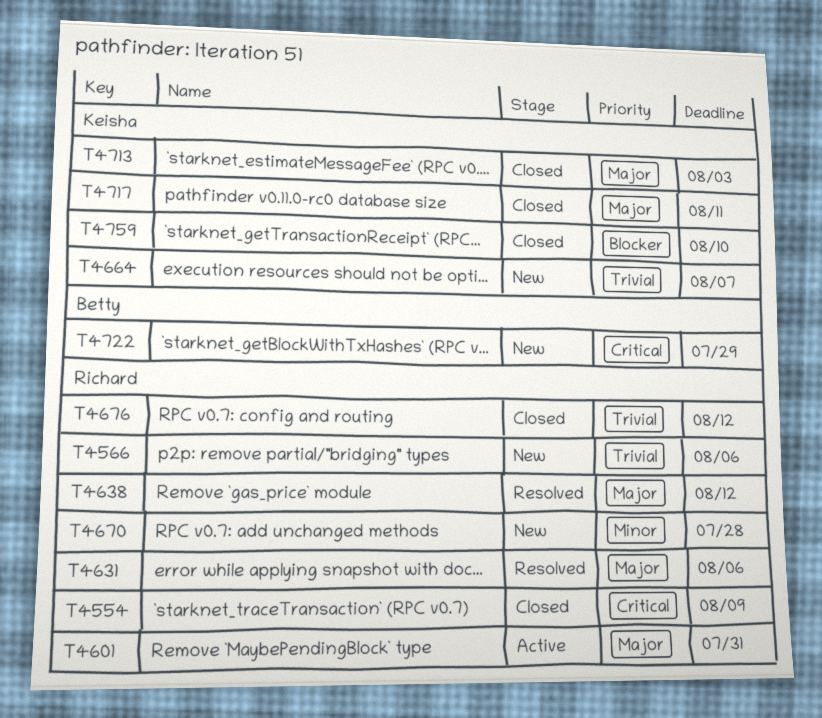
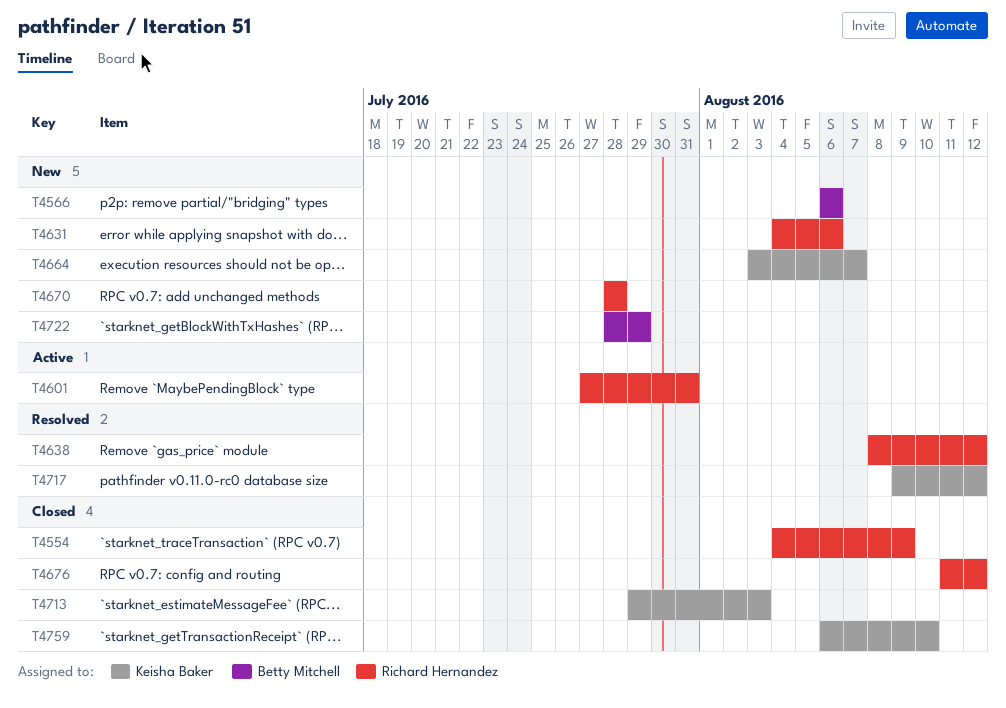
T4566, owner: Richard Hernandez -> Betty Mitchell
T4631, status: Resolved -> New
T4717, status: Closed -> Resolved
T4717, due: Aug 11 -> Aug 12

